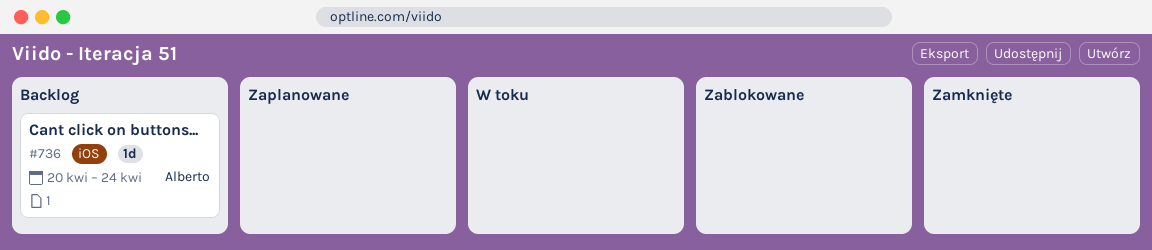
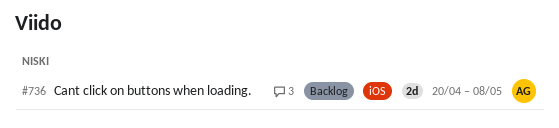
#736, estimate: 1d -> 2d
#736, due: Apr 24 -> May 8

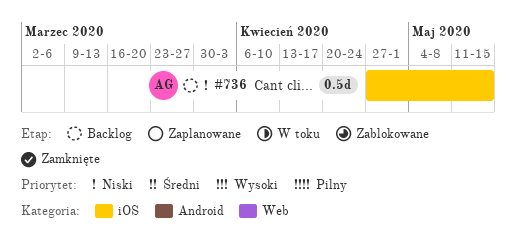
#736, estimate: 2d -> 0.5d
#736, start: Apr 20 -> Apr 27
#736, due: May 8 -> May 15

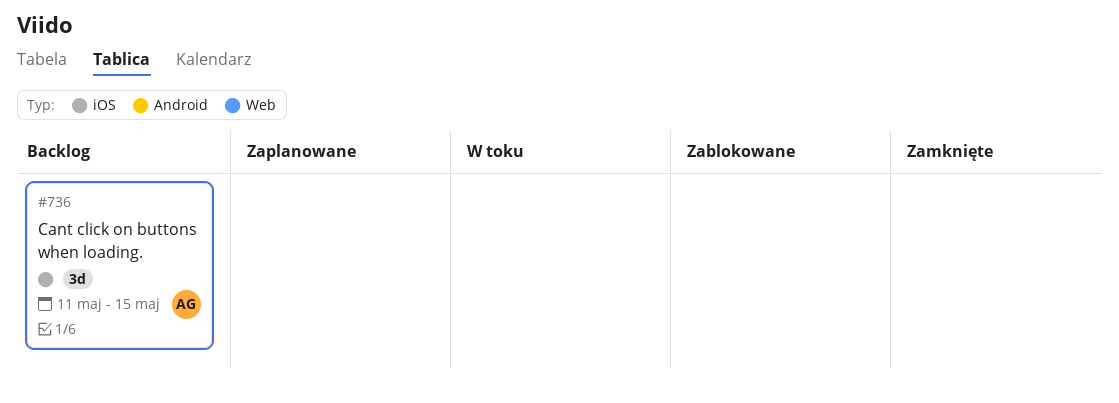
#736, estimate: 0.5d -> 3d
#736, start: Apr 27 -> May 11

